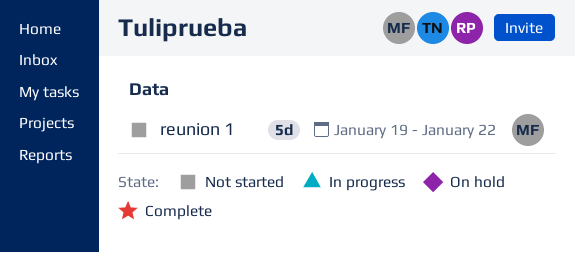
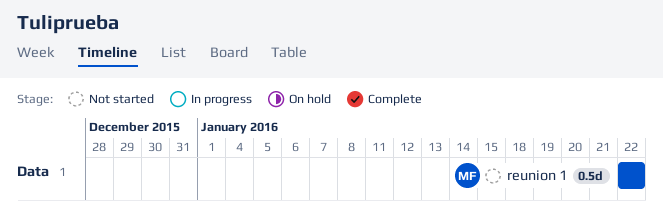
reunion 1, estimate: 5d -> 0.5d
reunion 1, start: Jan 19 -> Jan 22

